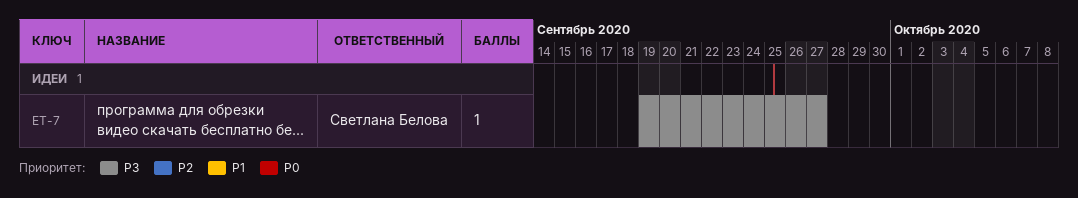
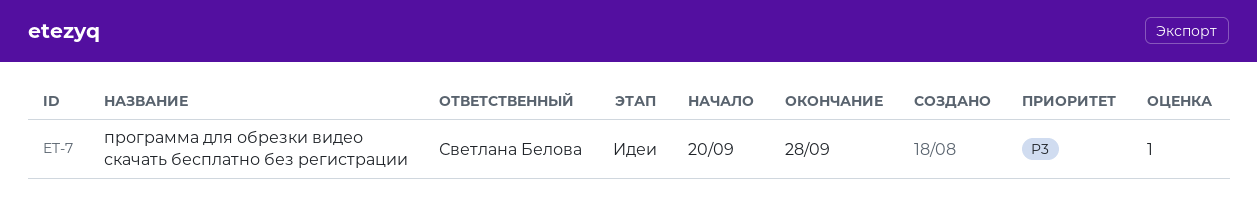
ET-7, start: Sep 19 -> Sep 20
ET-7, due: Sep 27 -> Sep 28

